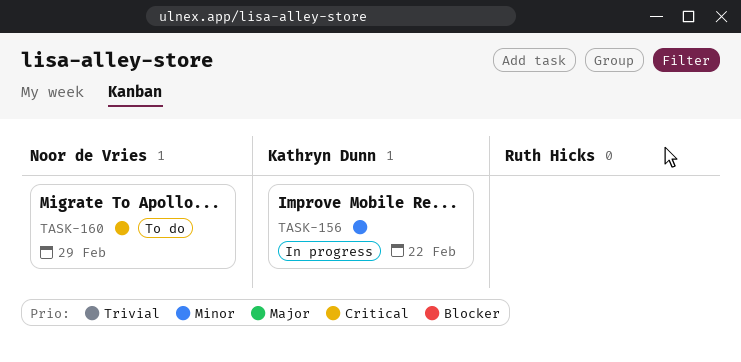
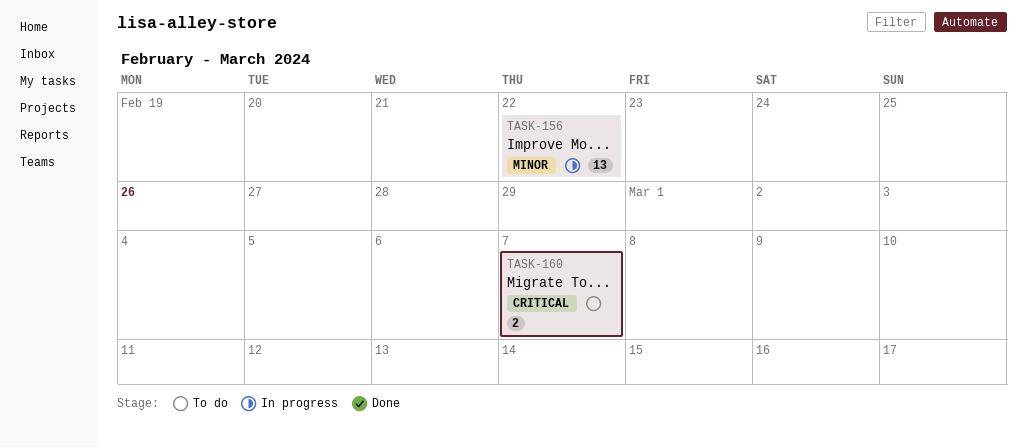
TASK-160, due: Feb 29 -> Mar 7

